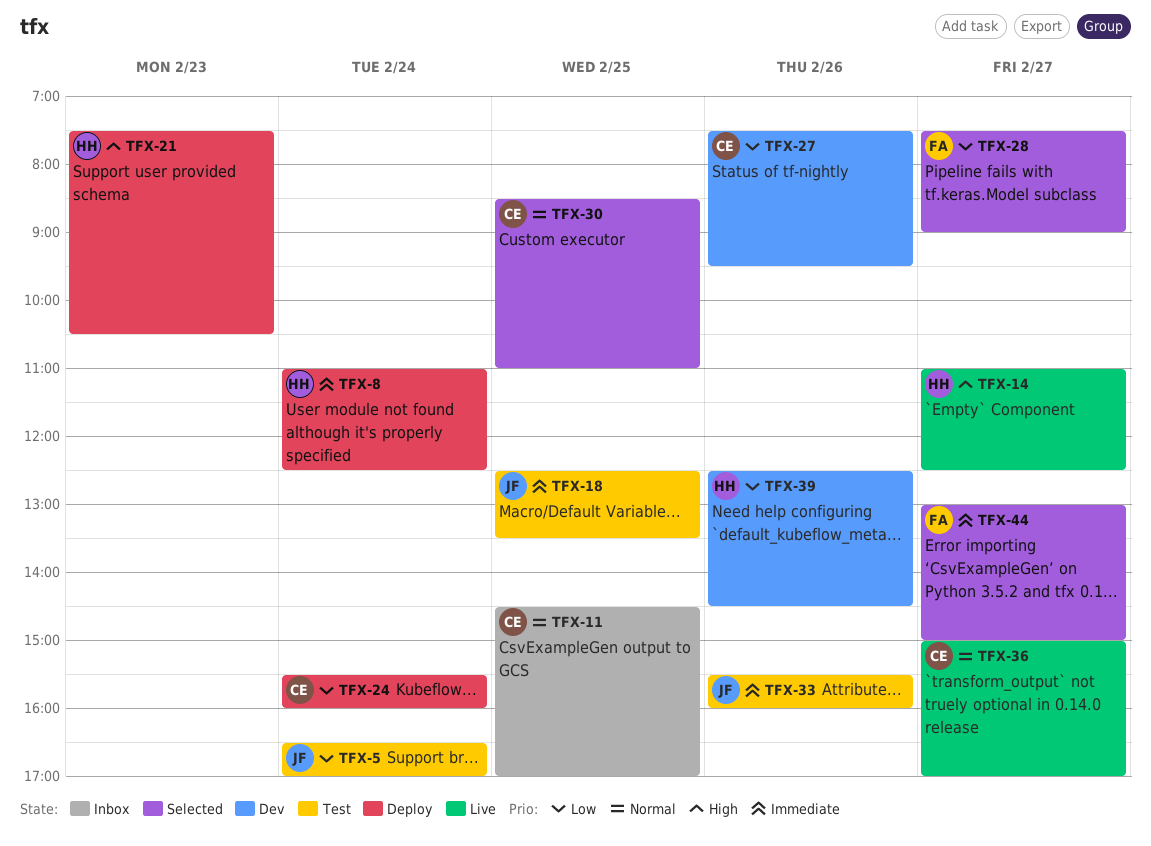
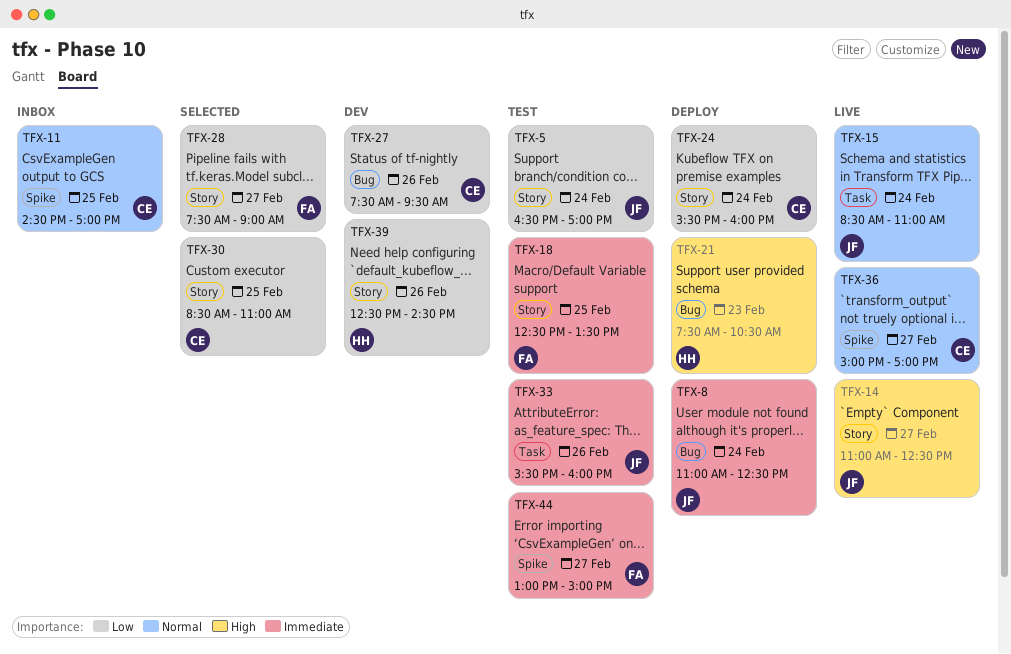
TFX-8, owner: HH -> JF
TFX-14, owner: HH -> JF
TFX-15: none -> present
TFX-18, owner: JF -> FA
TFX-30, priority: Normal -> Low
TFX-44, status: Selected -> Test

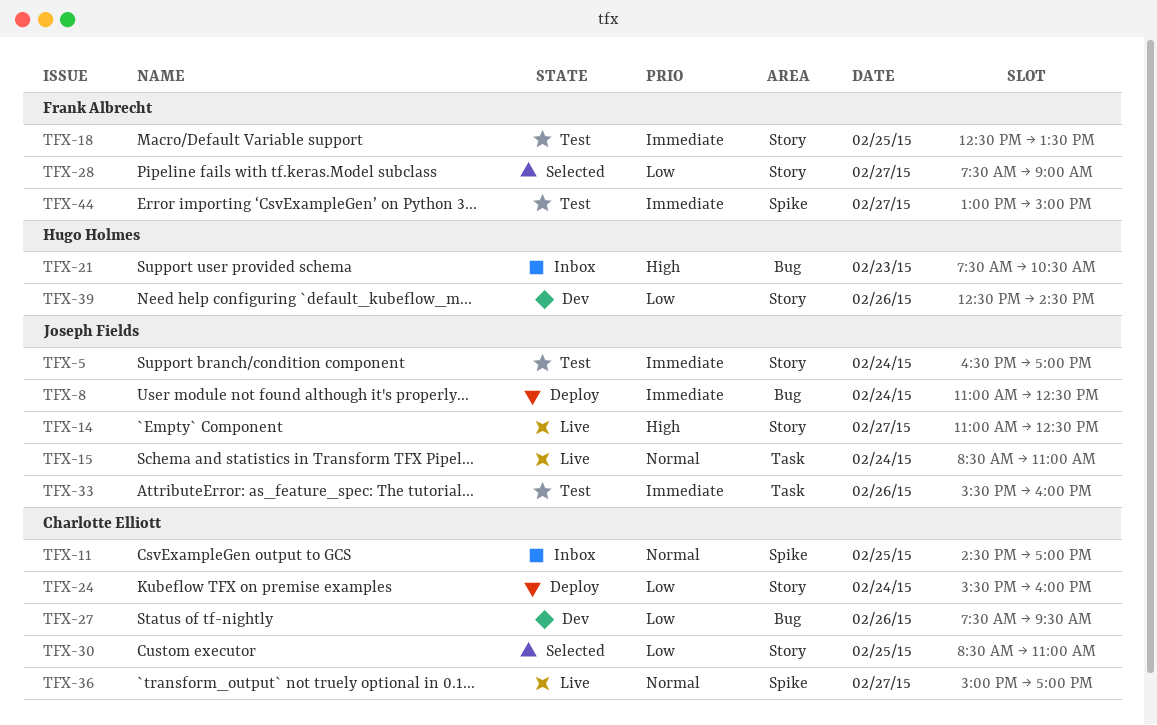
TFX-5, priority: Low -> Immediate
TFX-21, status: Deploy -> Inbox

